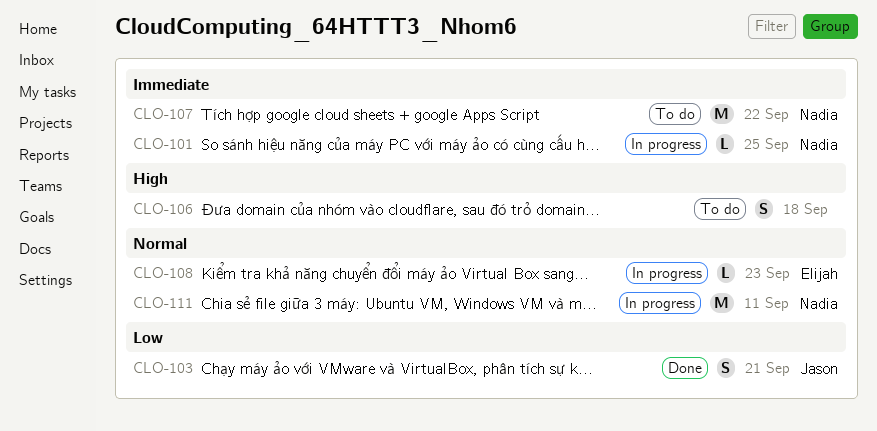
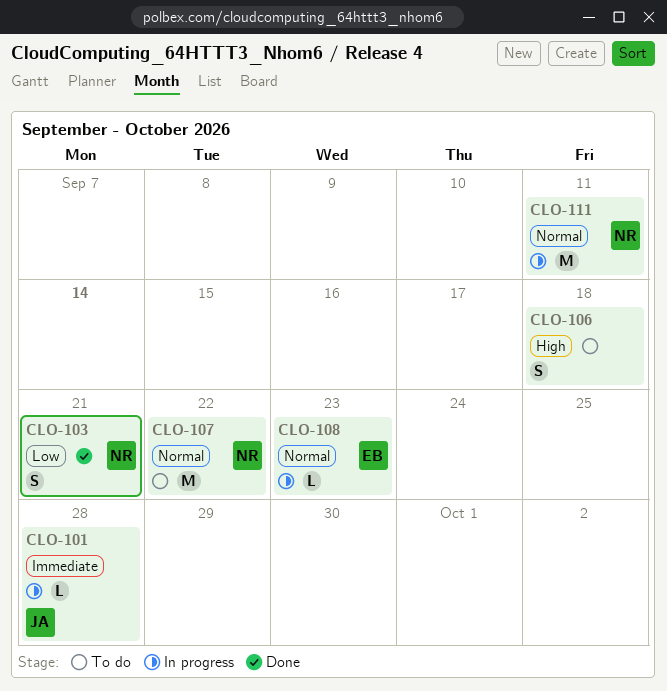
CLO-101, owner: Nadia -> Jason
CLO-101, due: Sep 25 -> Sep 28
CLO-103, owner: Jason -> Nadia
CLO-107, priority: Immediate -> Normal

